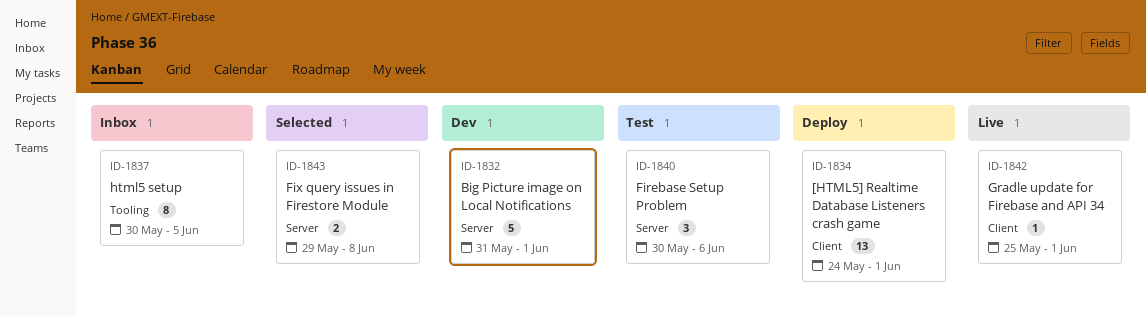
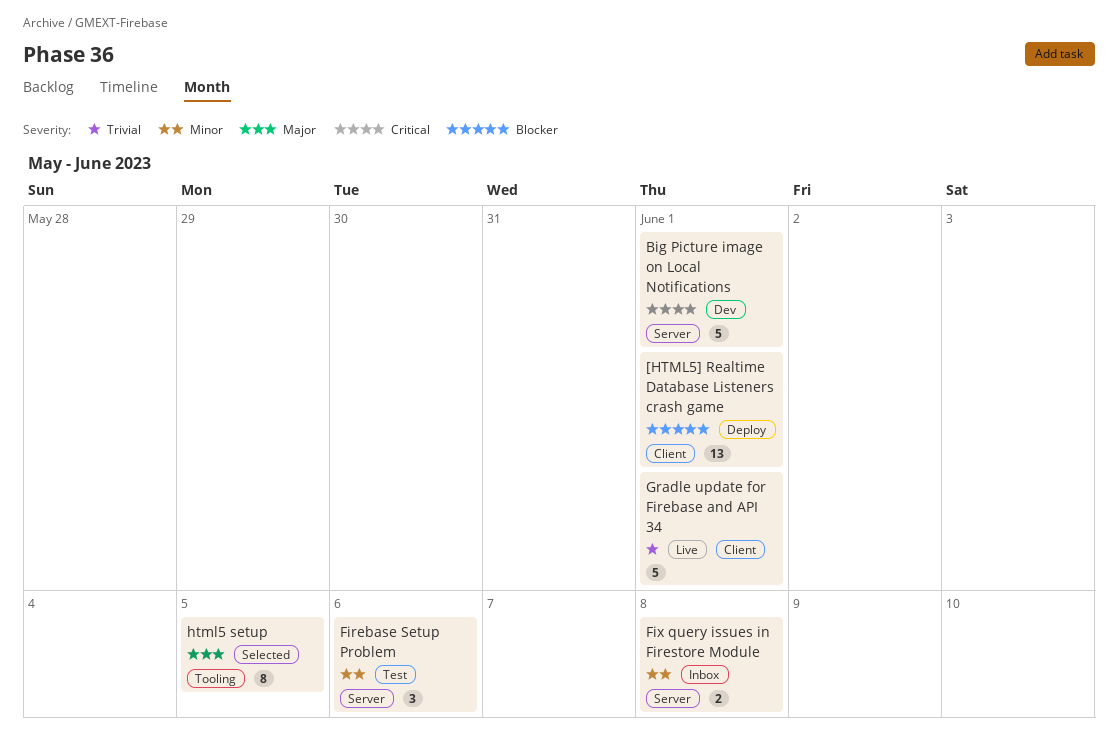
Fix query issues in Firestore Module, status: Selected -> Inbox
Gradle update for Firebase and API 34, estimate: 1 -> 5
html5 setup, status: Inbox -> Selected

